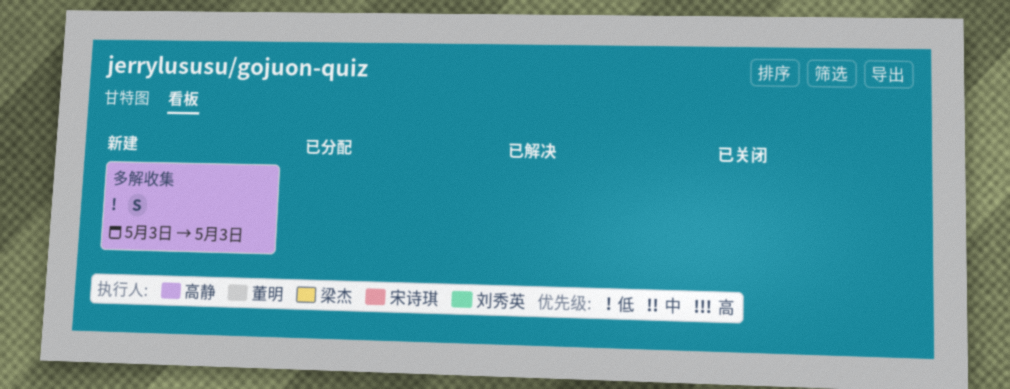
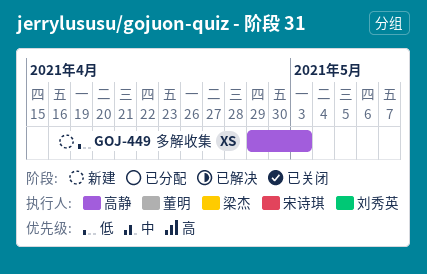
多解收集, estimate: S -> XS
多解收集, start: May 3 -> Apr 29

